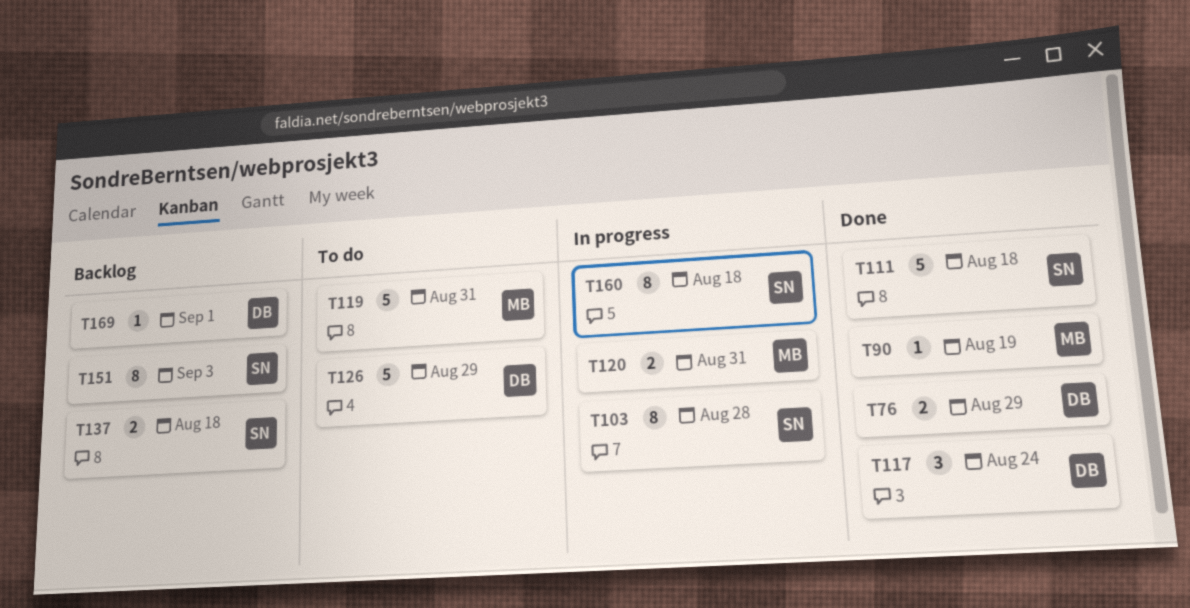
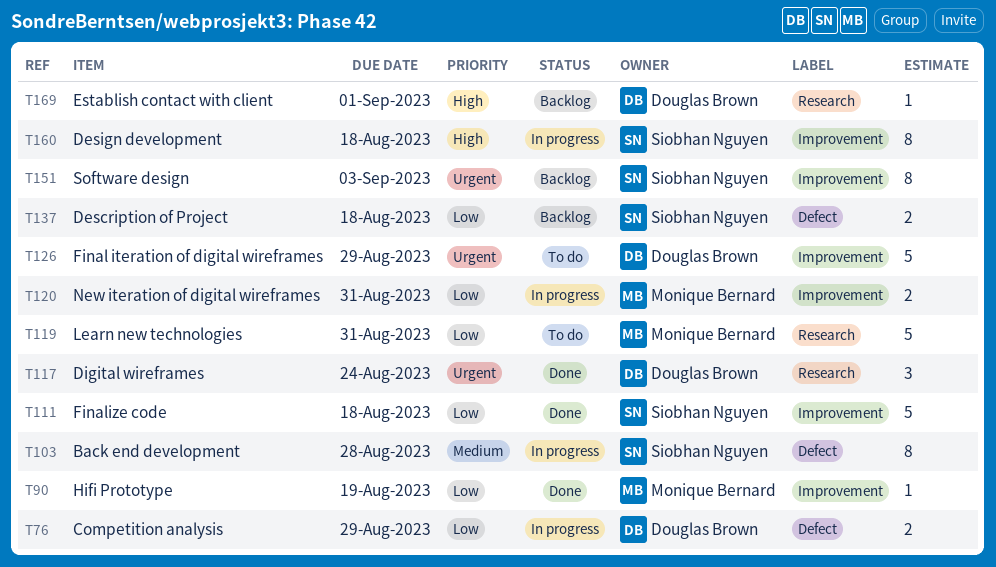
T76, status: Done -> In progress

